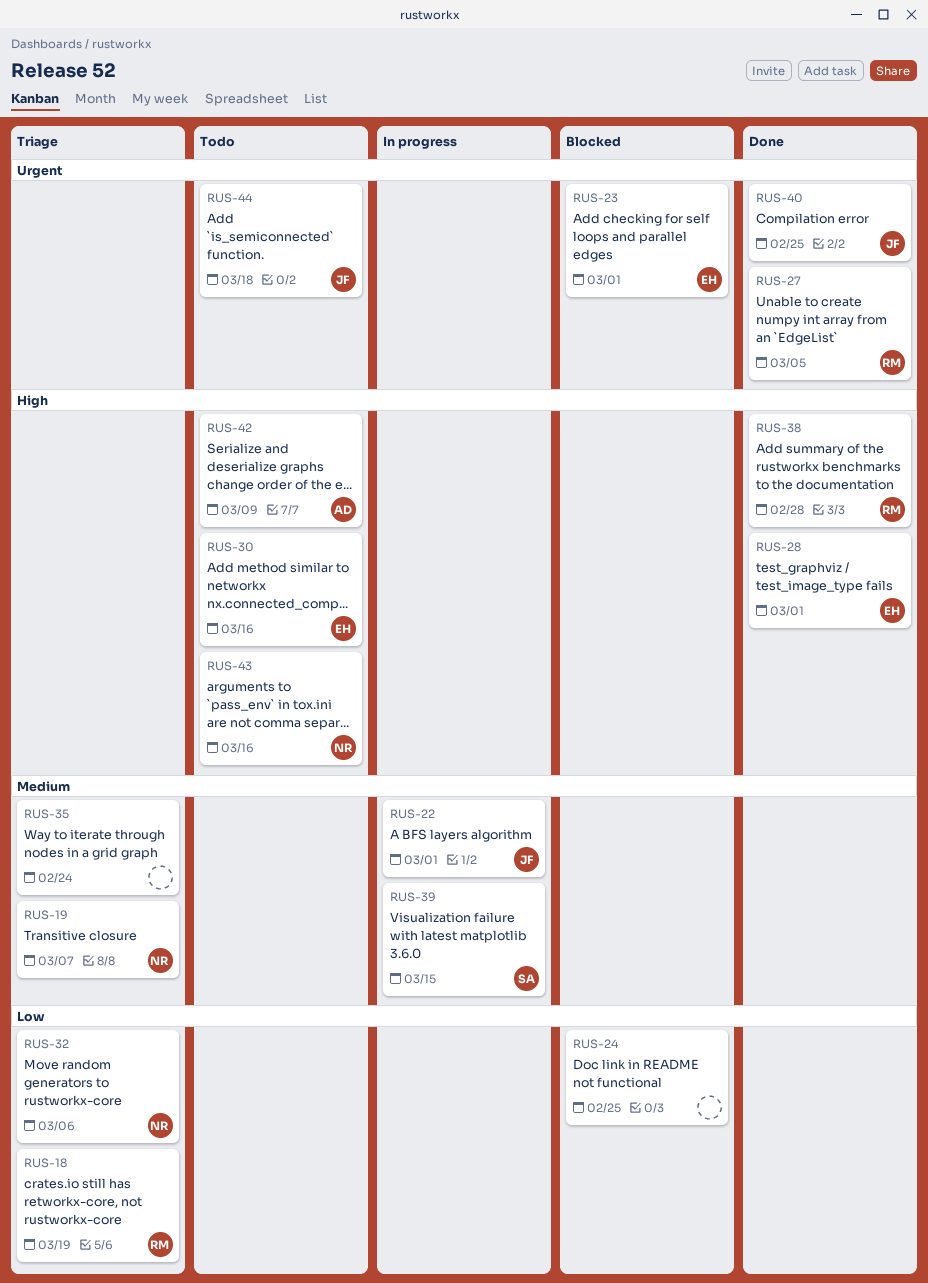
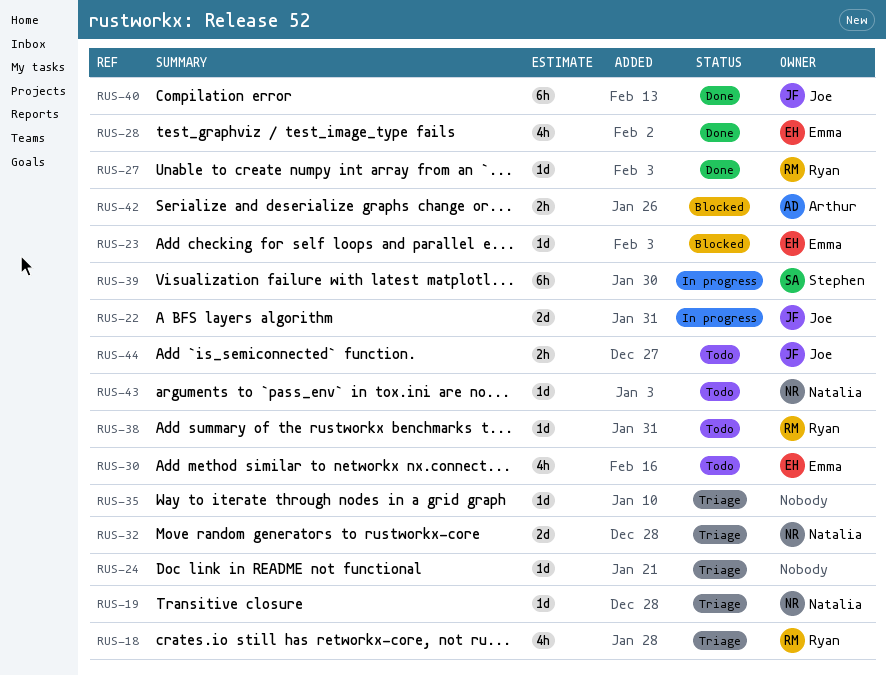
RUS-24, status: Blocked -> Triage
RUS-38, status: Done -> Todo
RUS-42, status: Todo -> Blocked

